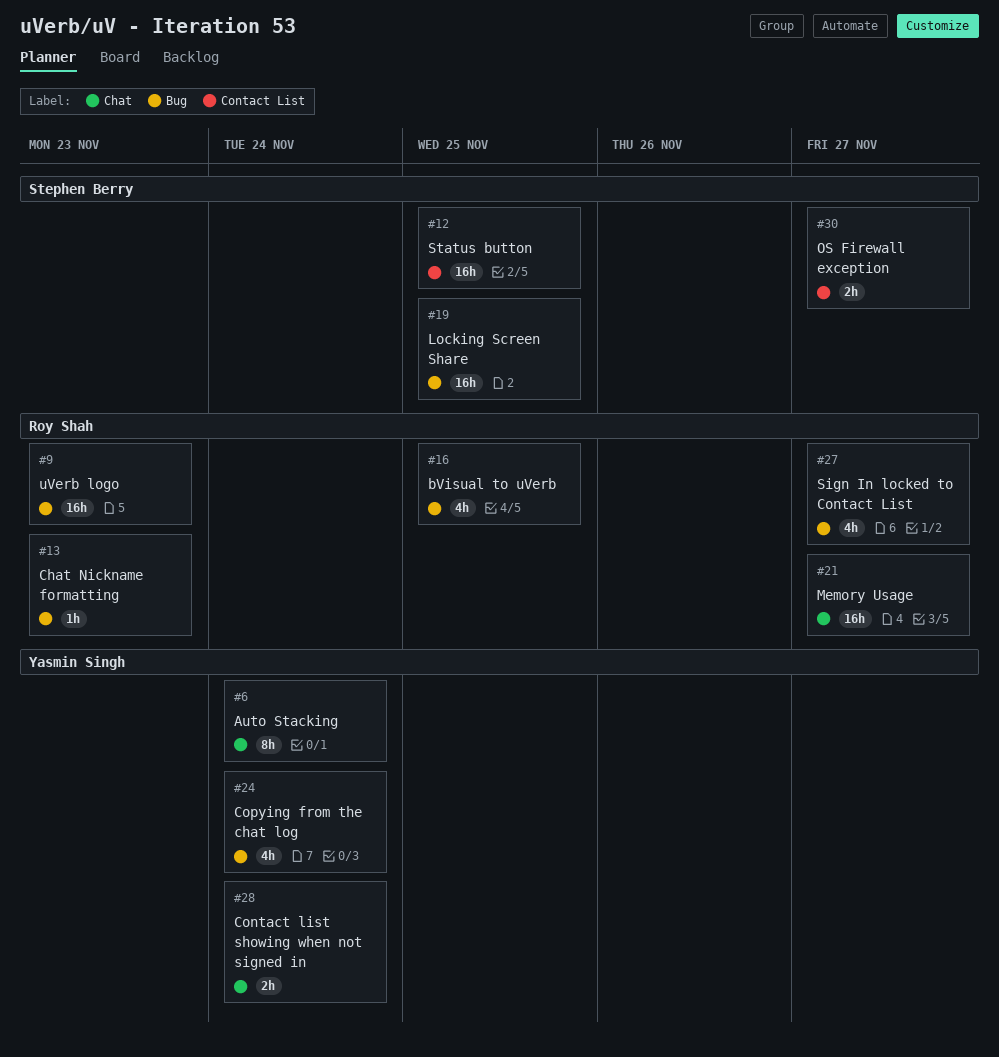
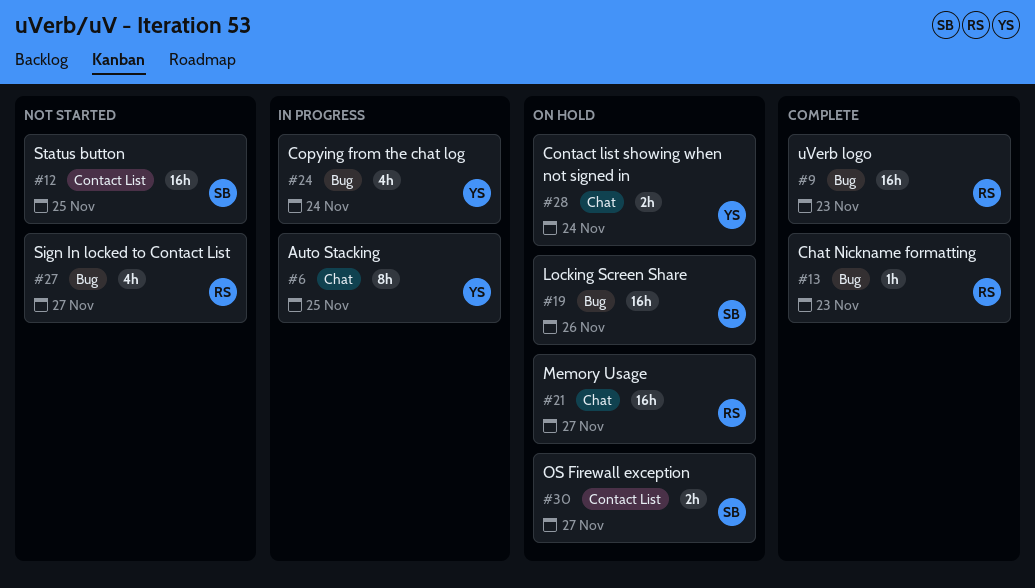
#6, due: Nov 24 -> Nov 25
#16: present -> none
#19, due: Nov 25 -> Nov 26

